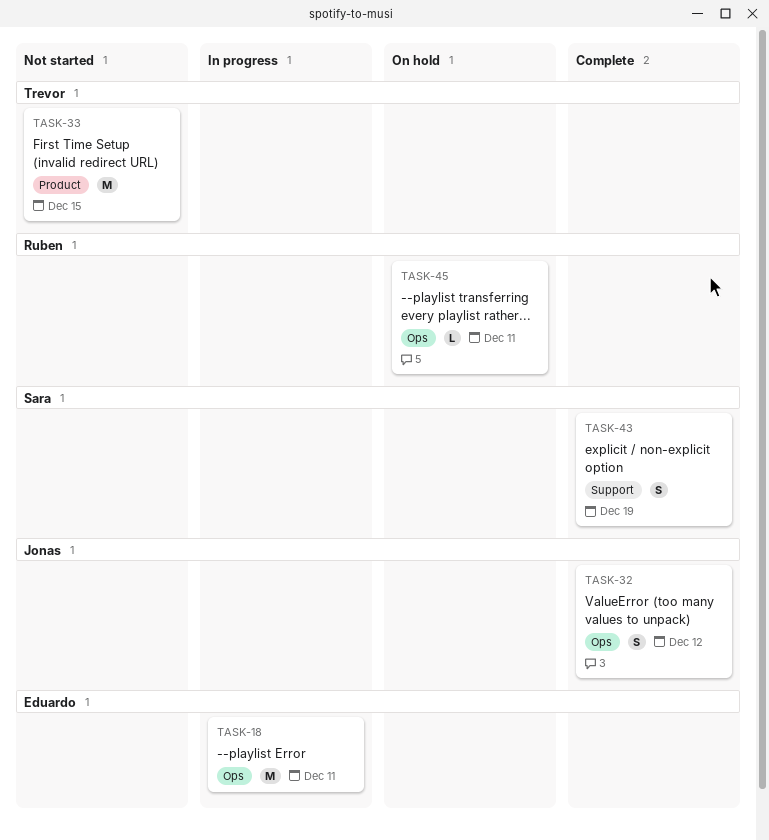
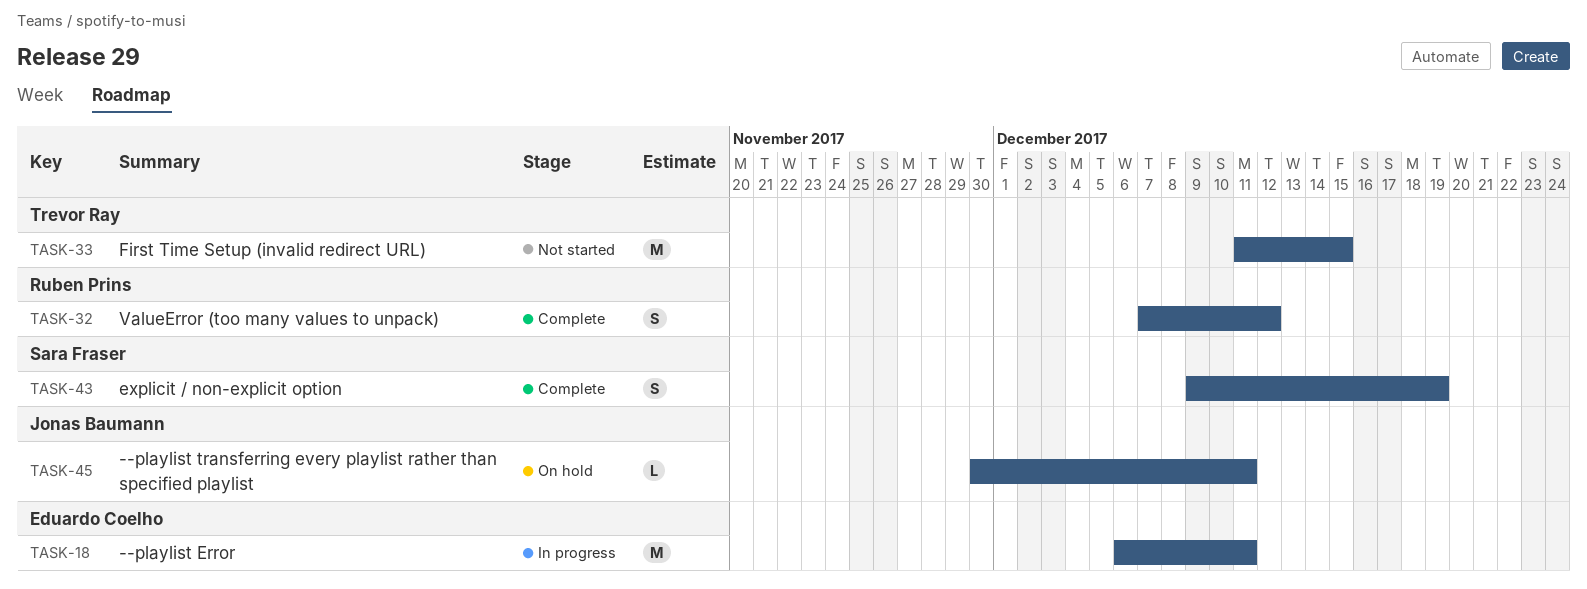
TASK-32, owner: Jonas Baumann -> Ruben Prins
TASK-45, owner: Ruben Prins -> Jonas Baumann

